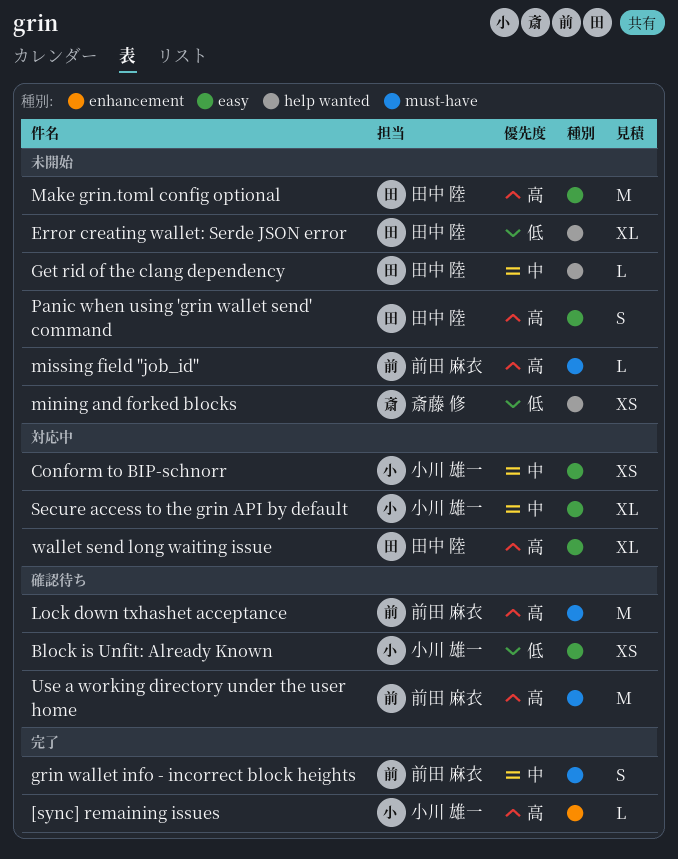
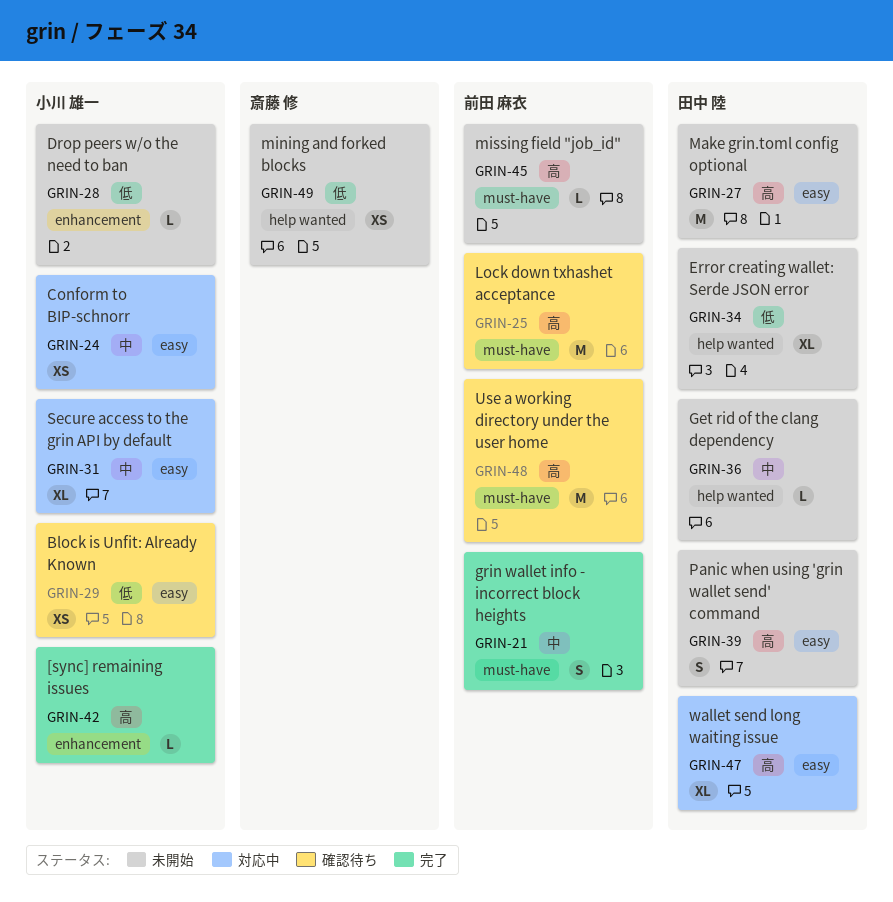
Drop peers w/o the need to ban: none -> present

